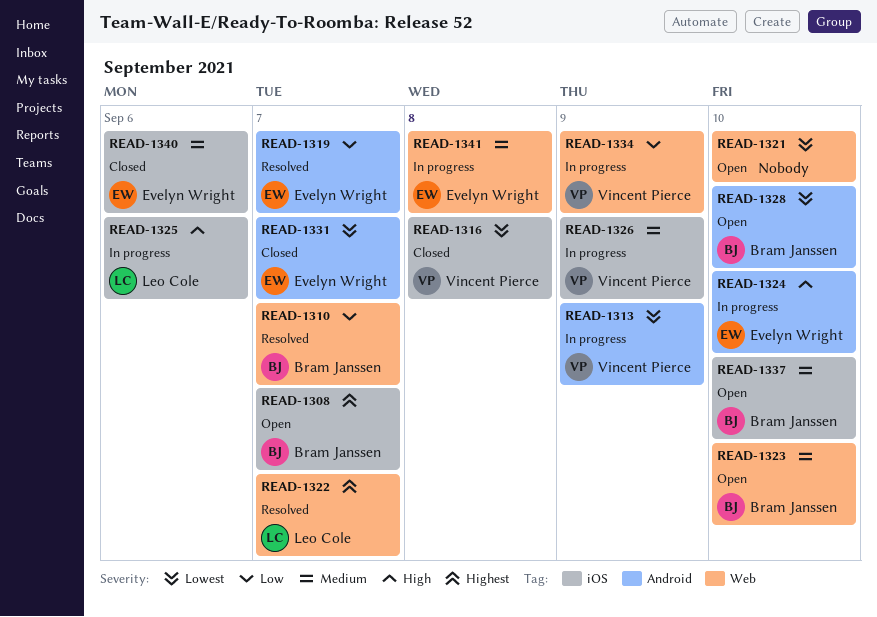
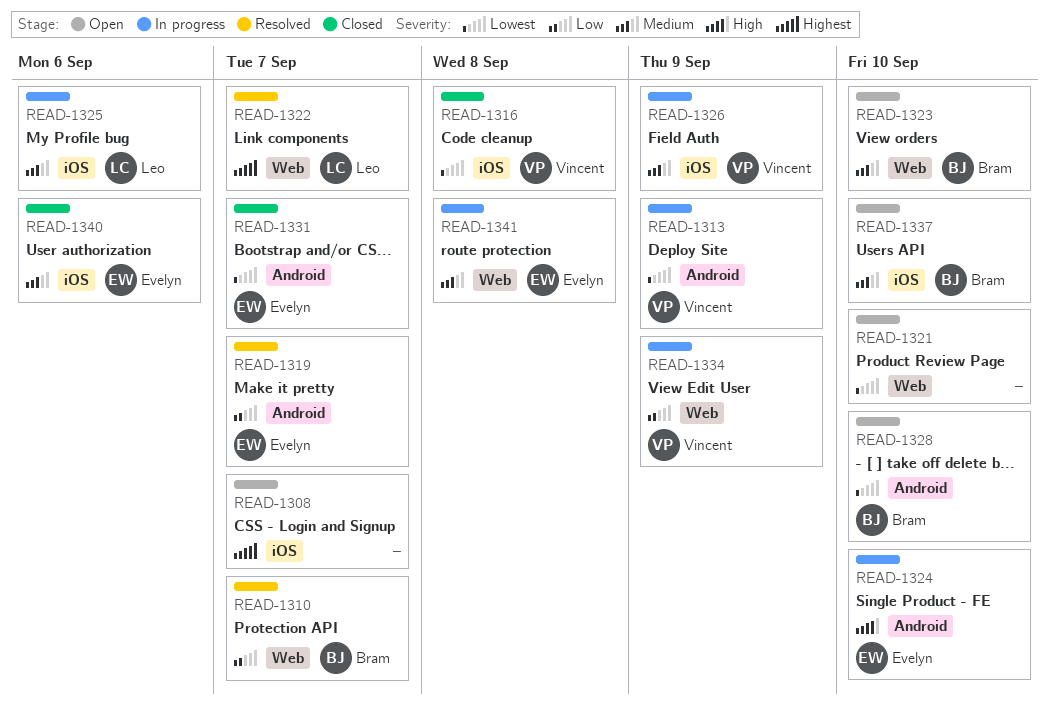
READ-1308, owner: Bram Janssen -> none
READ-1325, priority: High -> Medium

